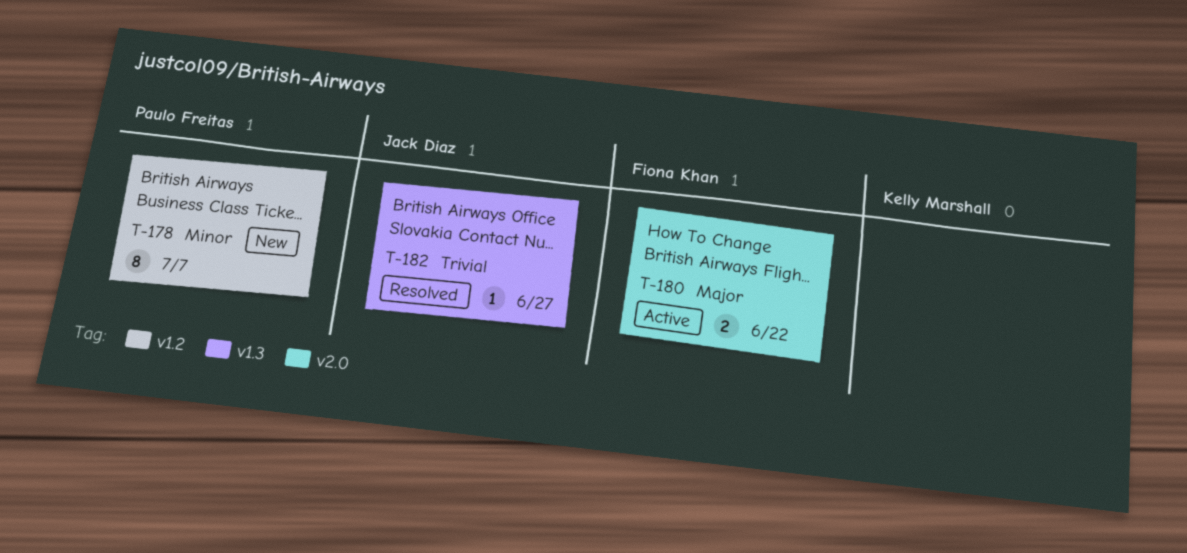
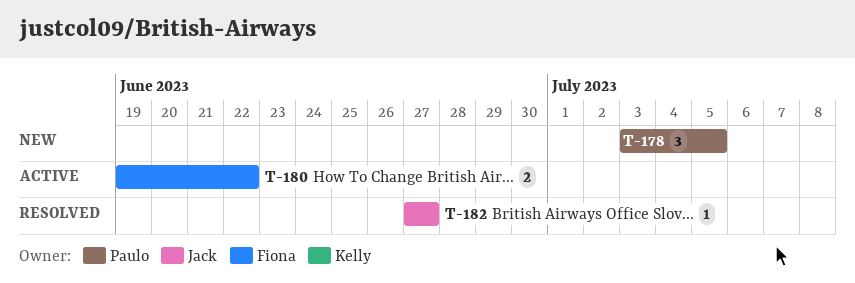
T-178, estimate: 8 -> 3
T-178, due: Jul 7 -> Jul 5

